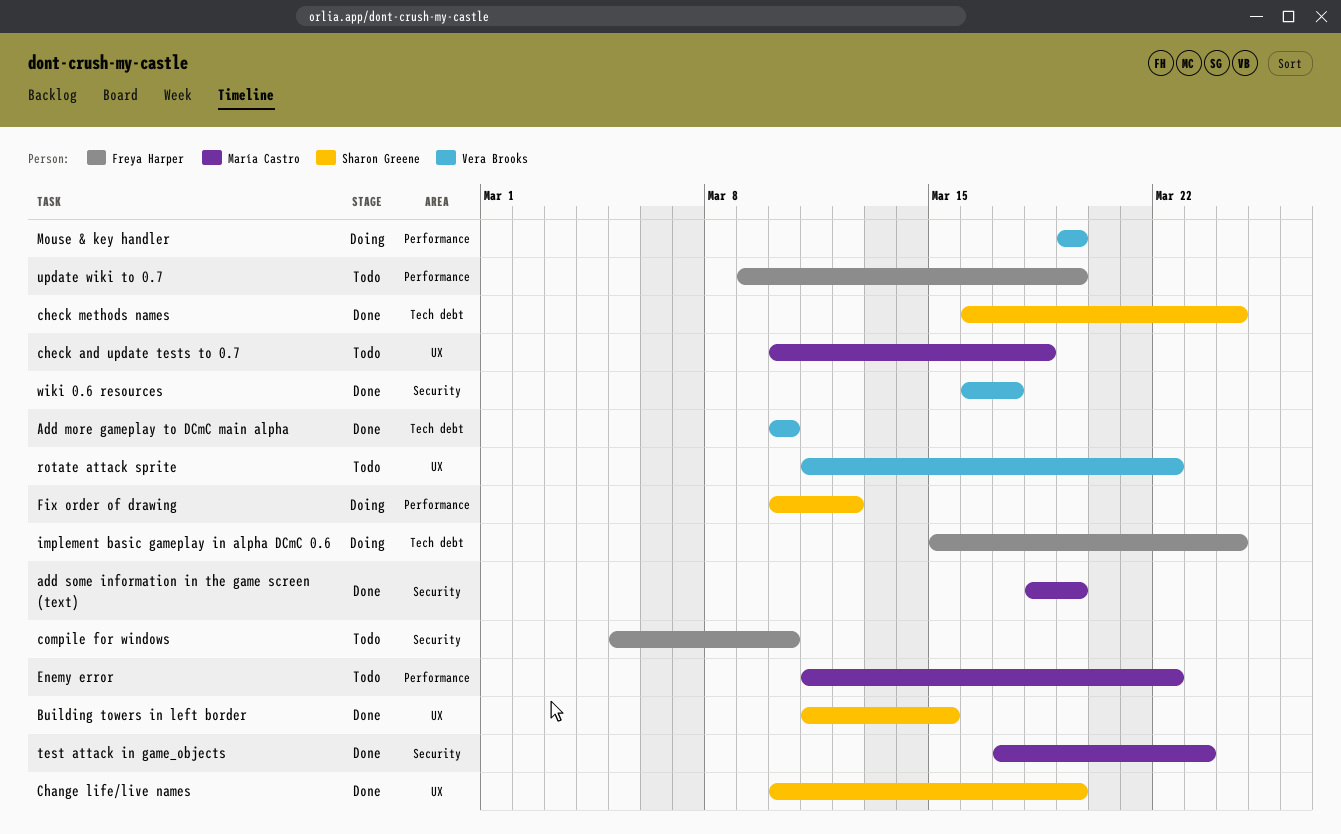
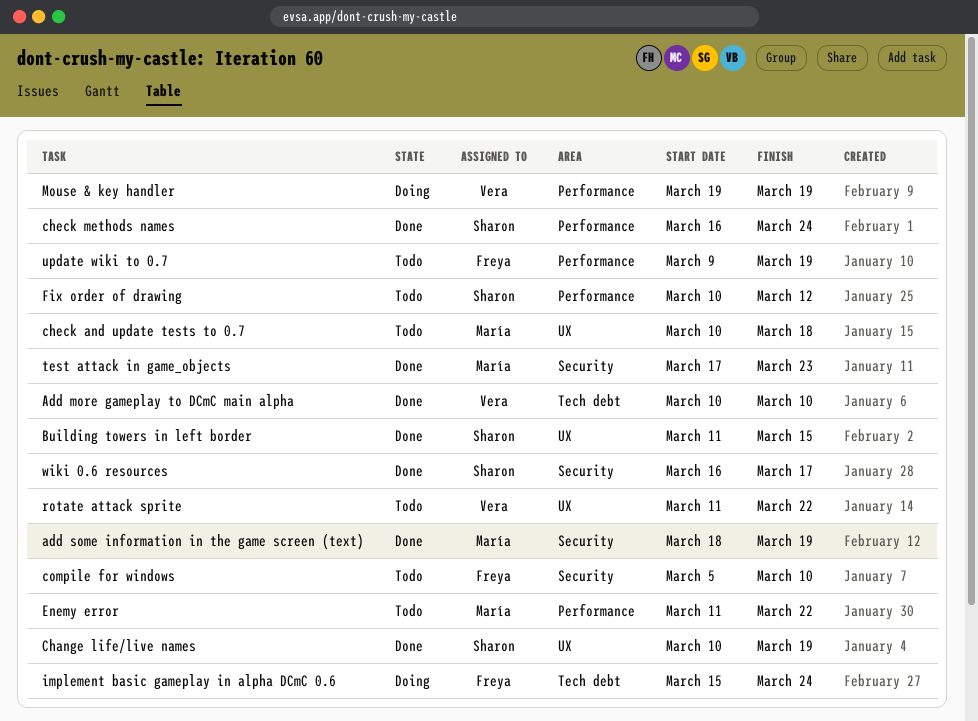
check methods names, label: Tech debt -> Performance
Fix order of drawing, status: Doing -> Todo
wiki 0.6 resources, owner: Vera Brooks -> Sharon Greene

